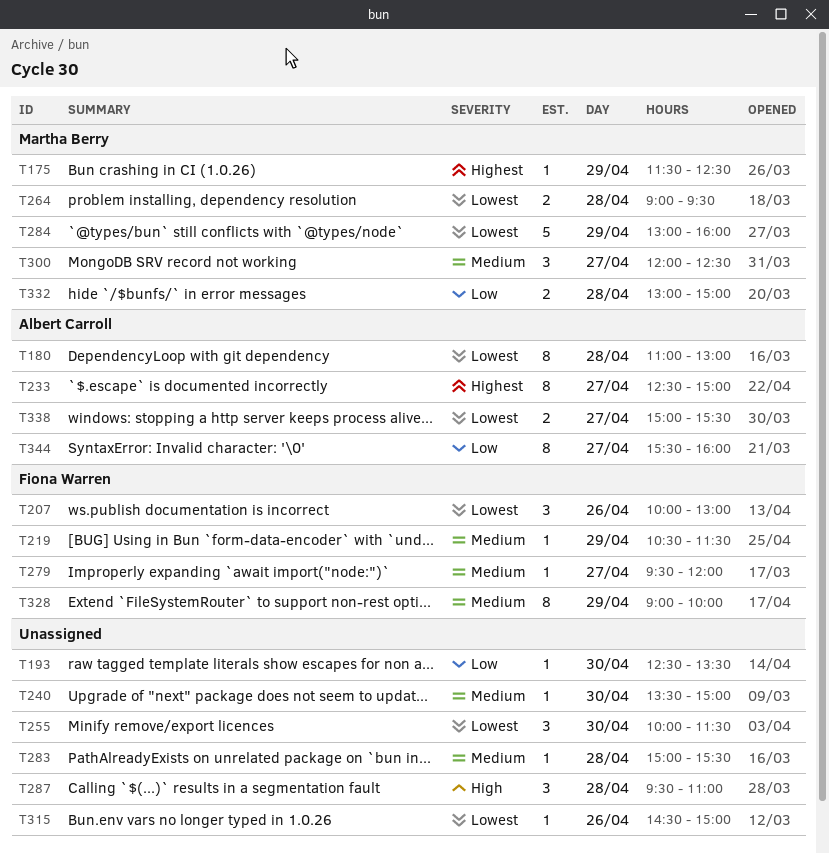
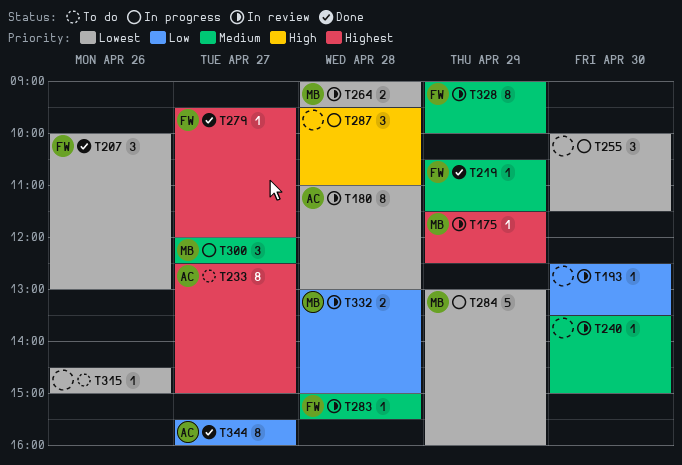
T279, priority: Medium -> Highest
T283, owner: none -> Fiona Warren
T338: present -> none

